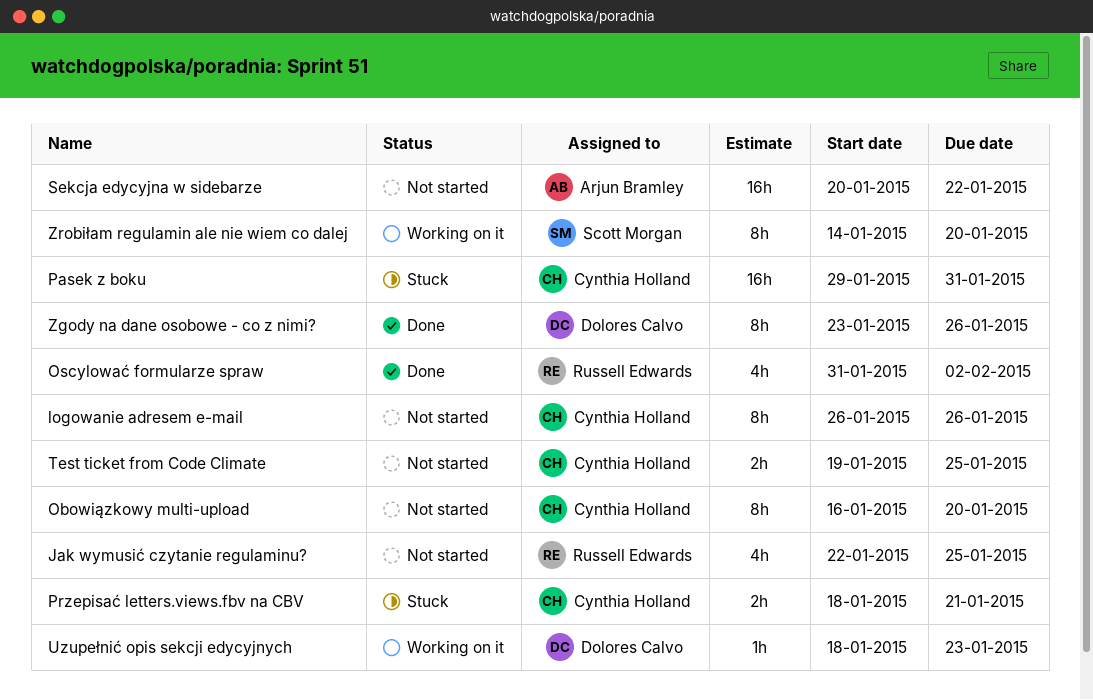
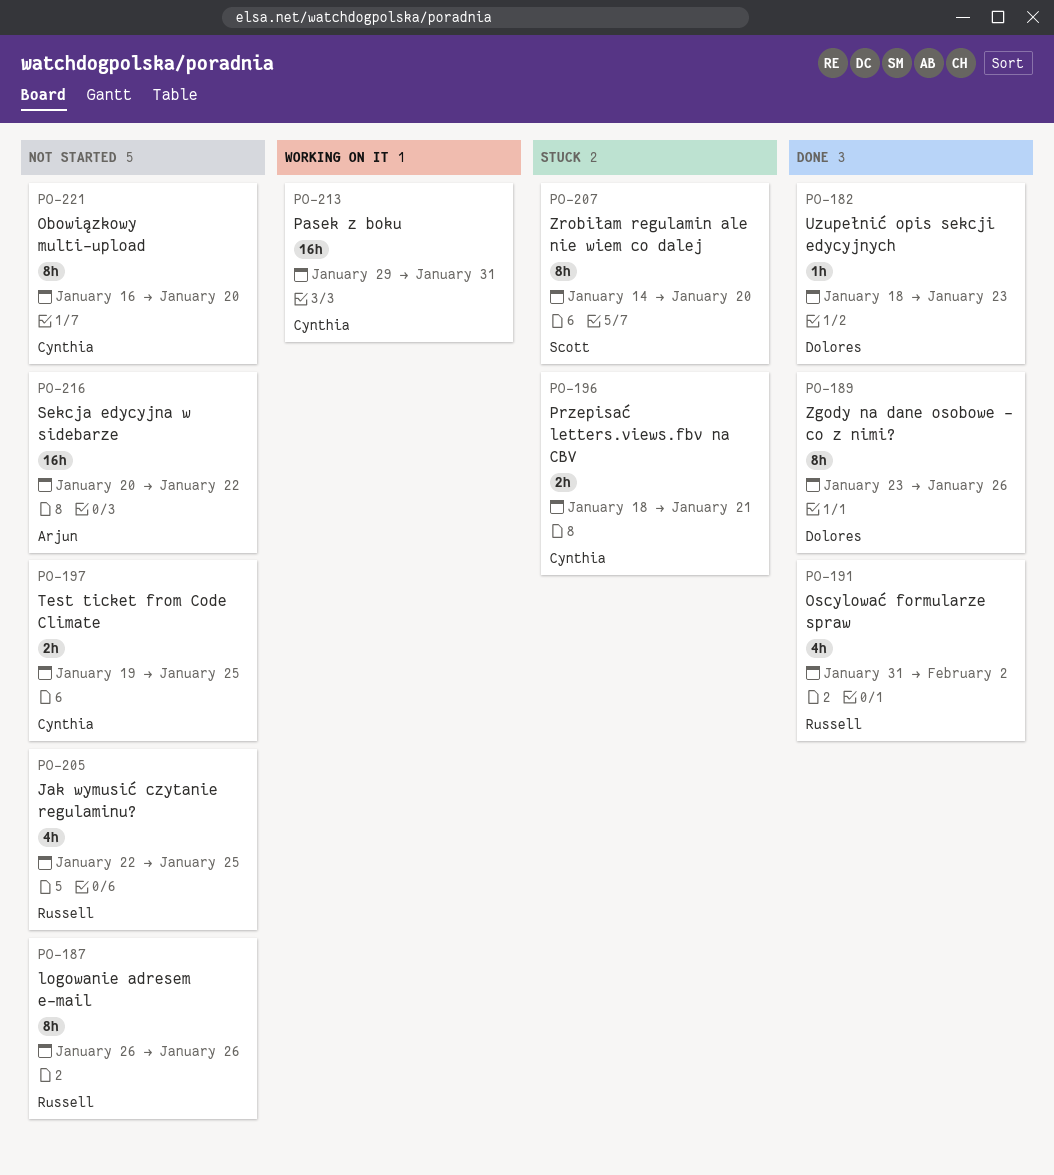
logowanie adresem e-mail, owner: Cynthia Holland -> Russell Edwards
Pasek z boku, status: Stuck -> Working on it
Uzupełnić opis sekcji edycyjnych, status: Working on it -> Done
Zrobiłam regulamin ale nie wiem co dalej, status: Working on it -> Stuck

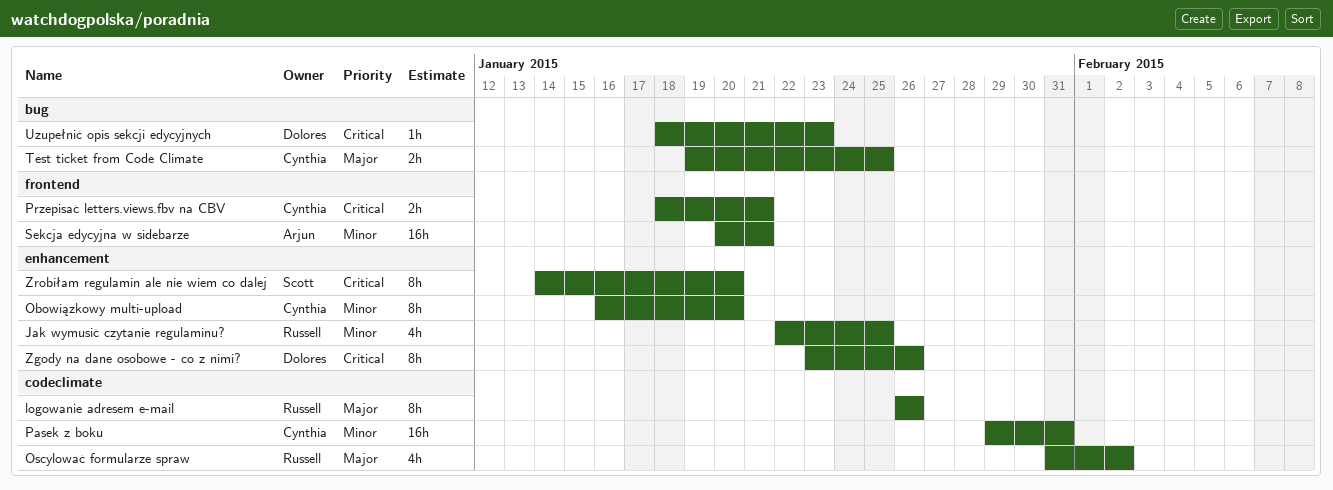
Sekcja edycyjna w sidebarze, due: Jan 22 -> Jan 21

